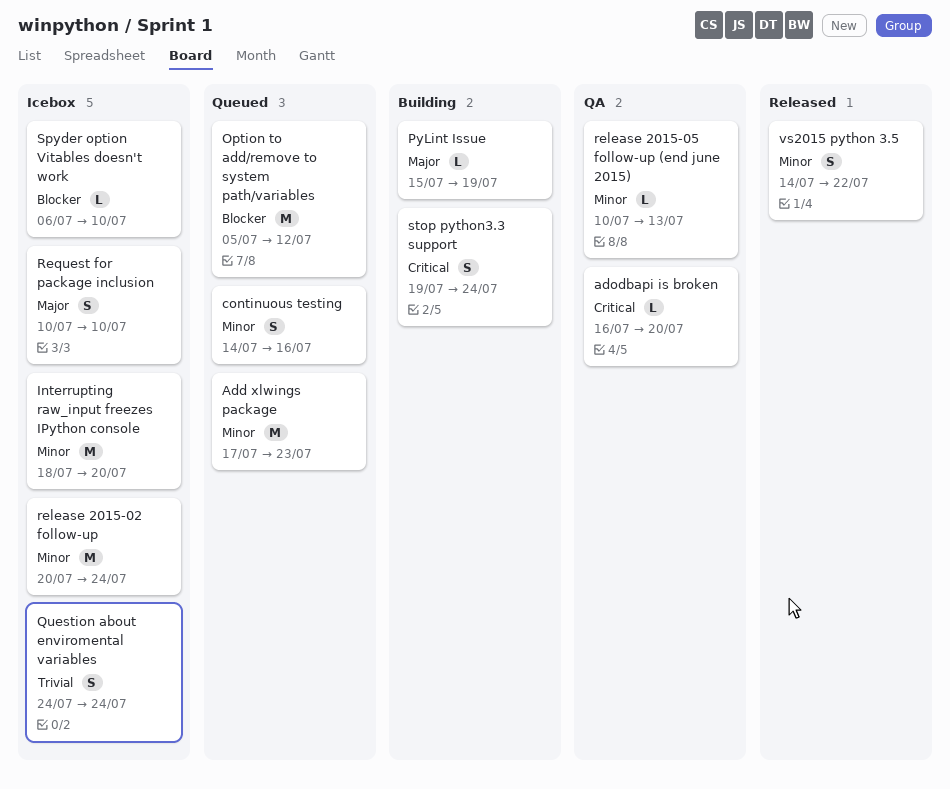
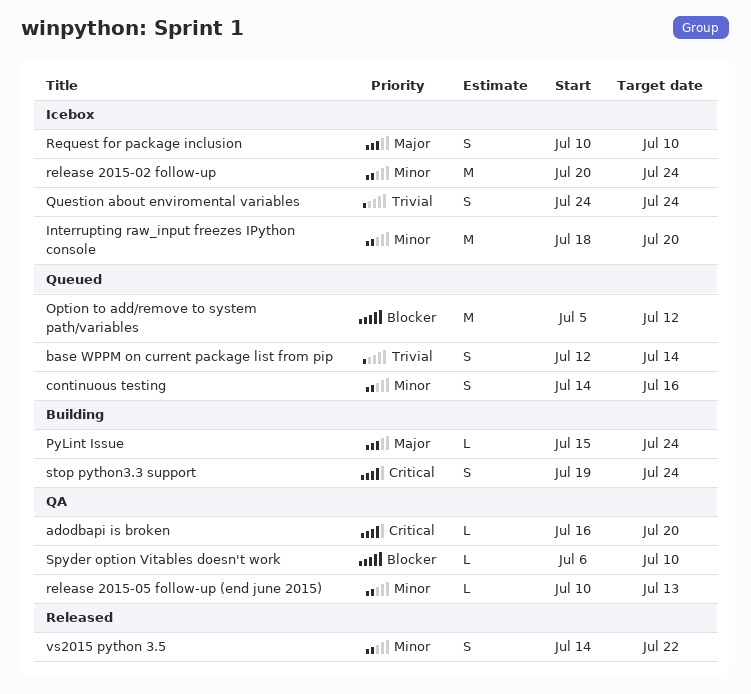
Add xlwings package: present -> none
base WPPM on current package list from pip: none -> present
PyLint Issue, due: Jul 19 -> Jul 24
Spyder option Vitables doesn't work, status: Icebox -> QA

